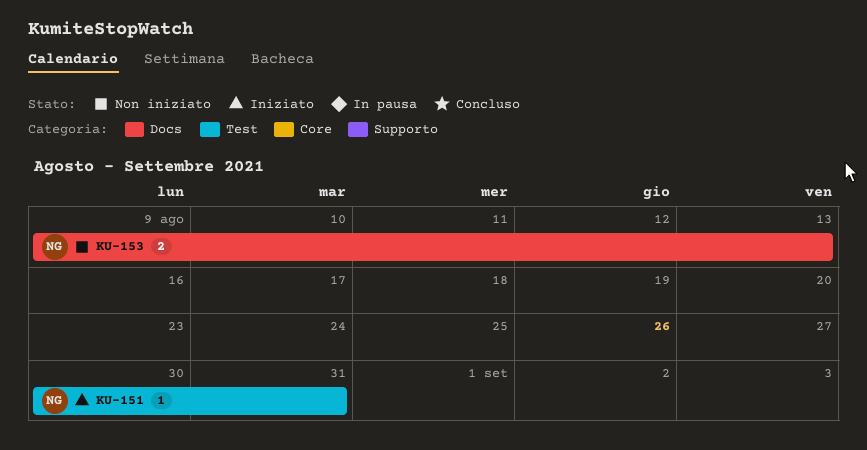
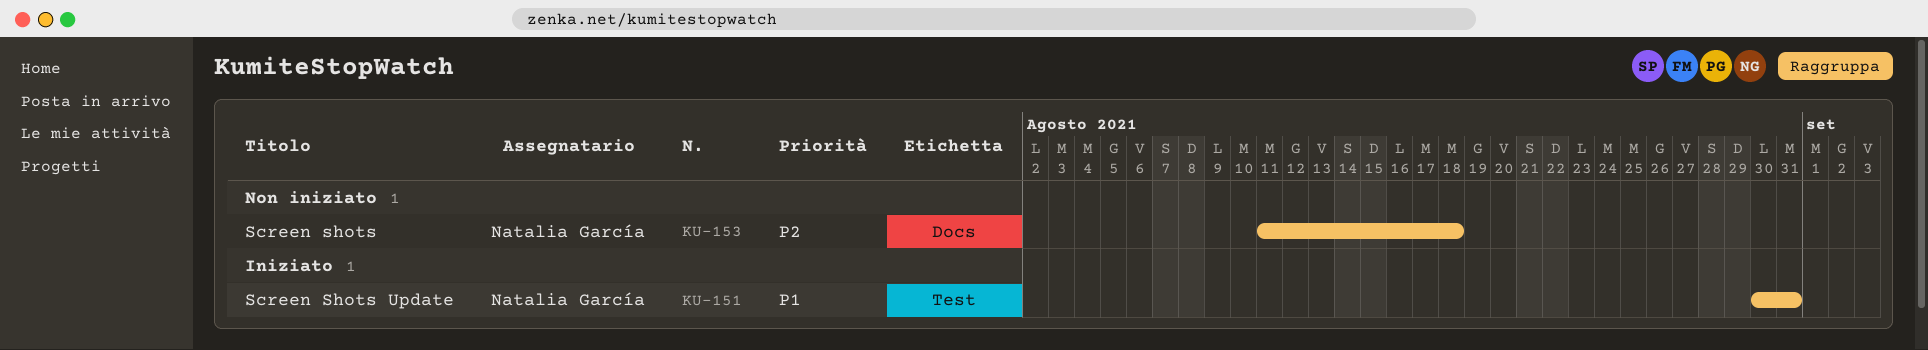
KU-153, start: Aug 9 -> Aug 11
KU-153, due: Aug 13 -> Aug 18

